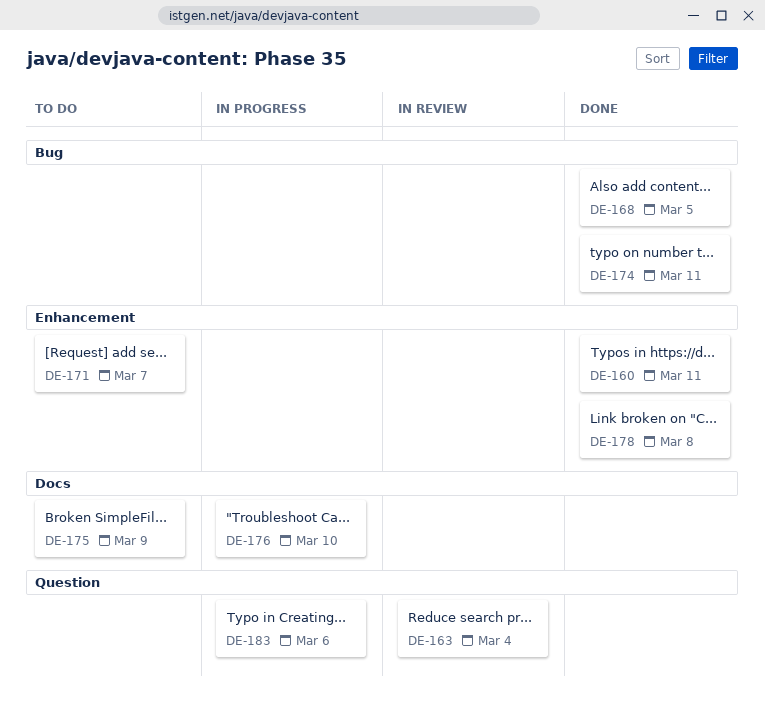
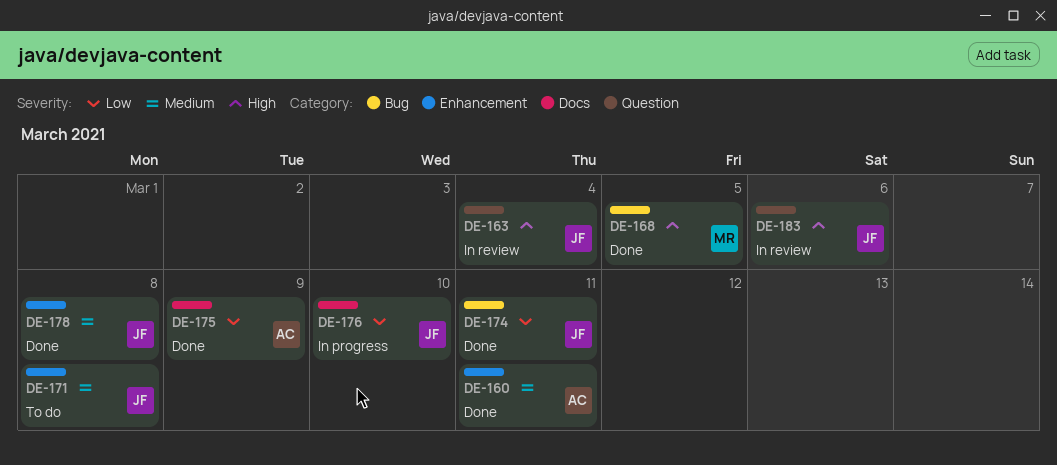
DE-171, due: Mar 7 -> Mar 8
DE-175, status: To do -> Done
DE-183, status: In progress -> In review

